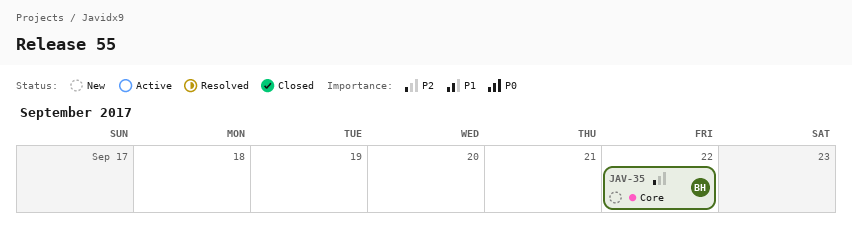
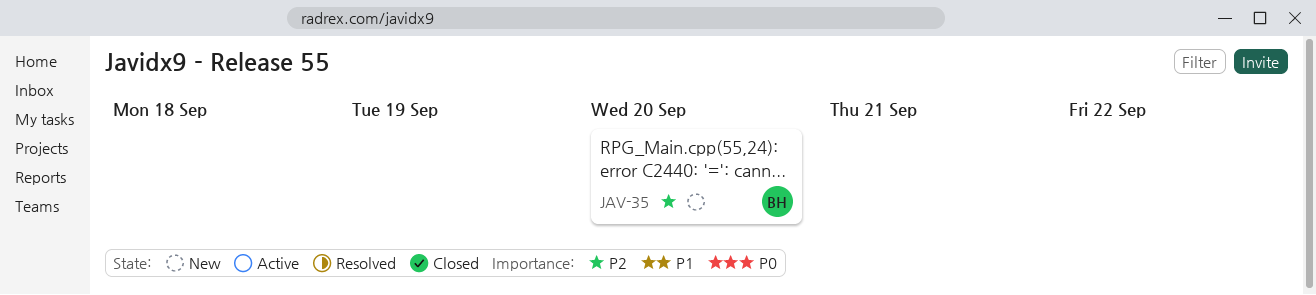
JAV-35, due: Sep 22 -> Sep 20

